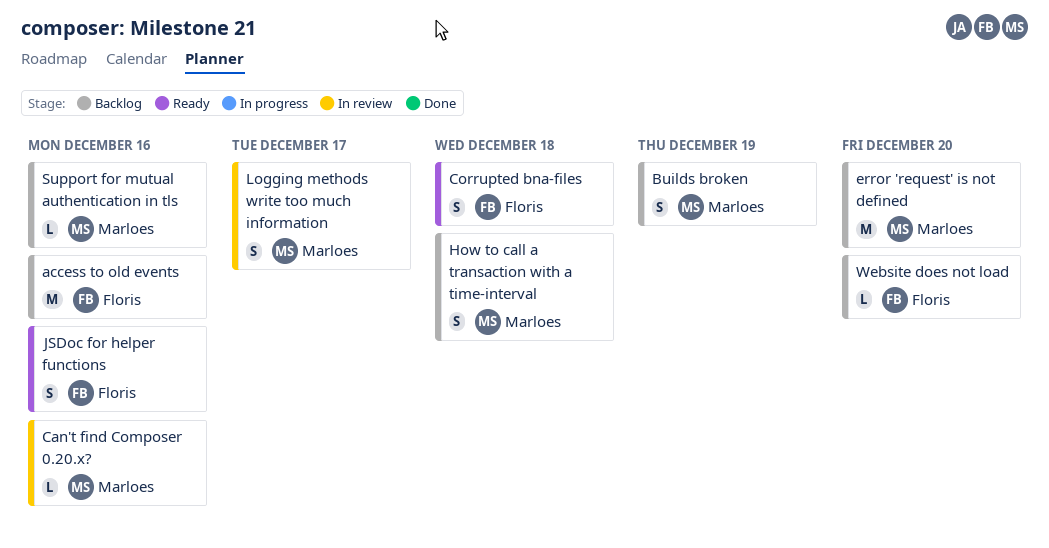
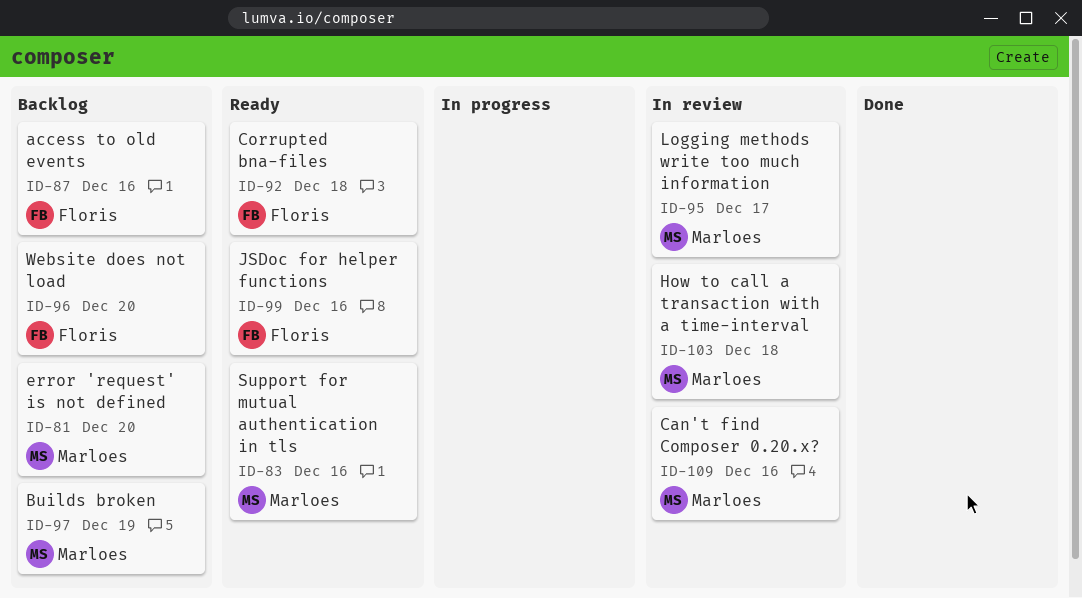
How to call a transaction with a time-interval, status: Backlog -> In review
Support for mutual authentication in tls, status: Backlog -> Ready

